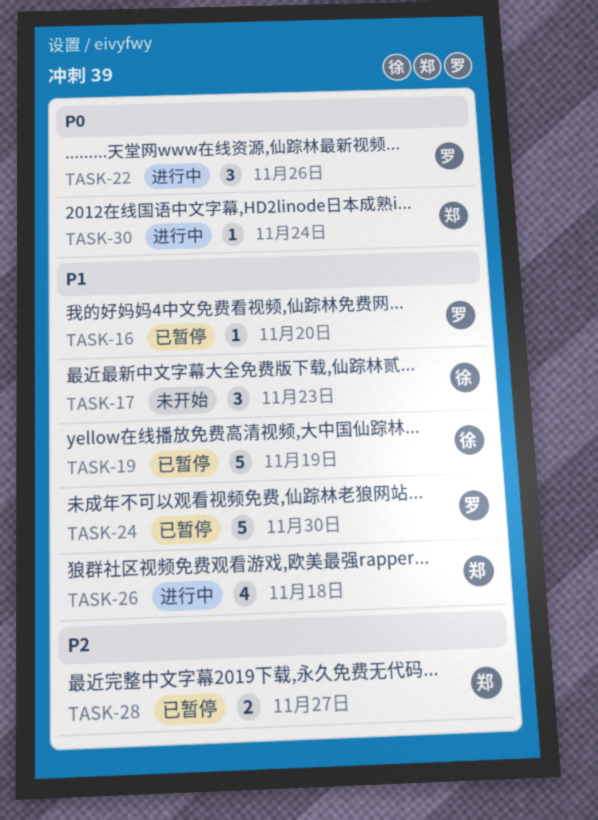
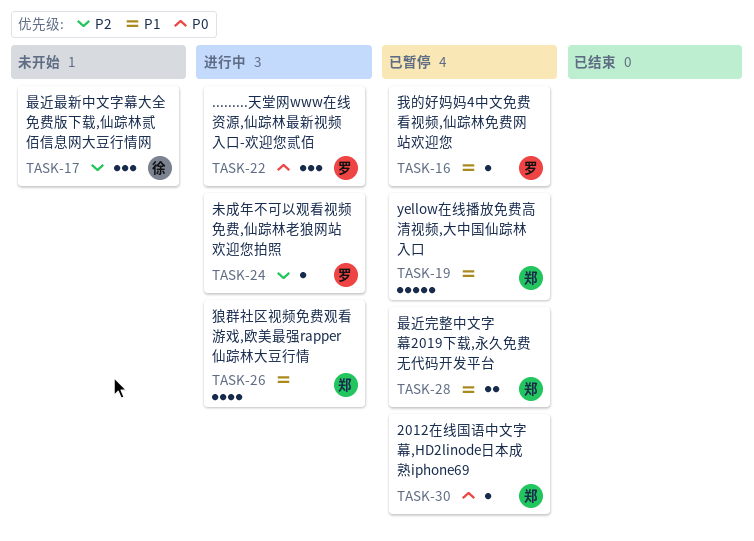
TASK-17, priority: P1 -> P2
TASK-19, owner: 徐 -> 郑
TASK-24, status: 已暂停 -> 进行中
TASK-24, priority: P1 -> P2
TASK-24, estimate: 5 -> 1
TASK-28, priority: P2 -> P1
TASK-30, status: 进行中 -> 已暂停

